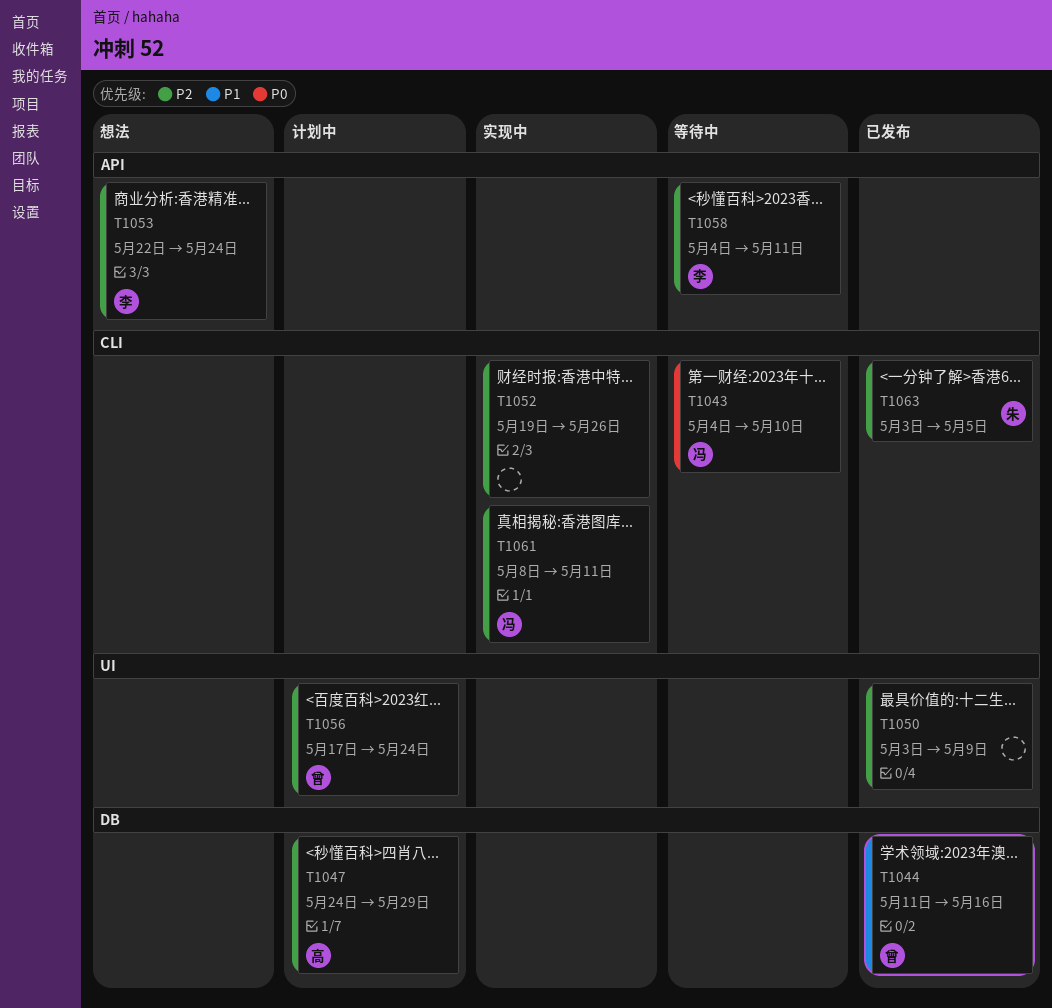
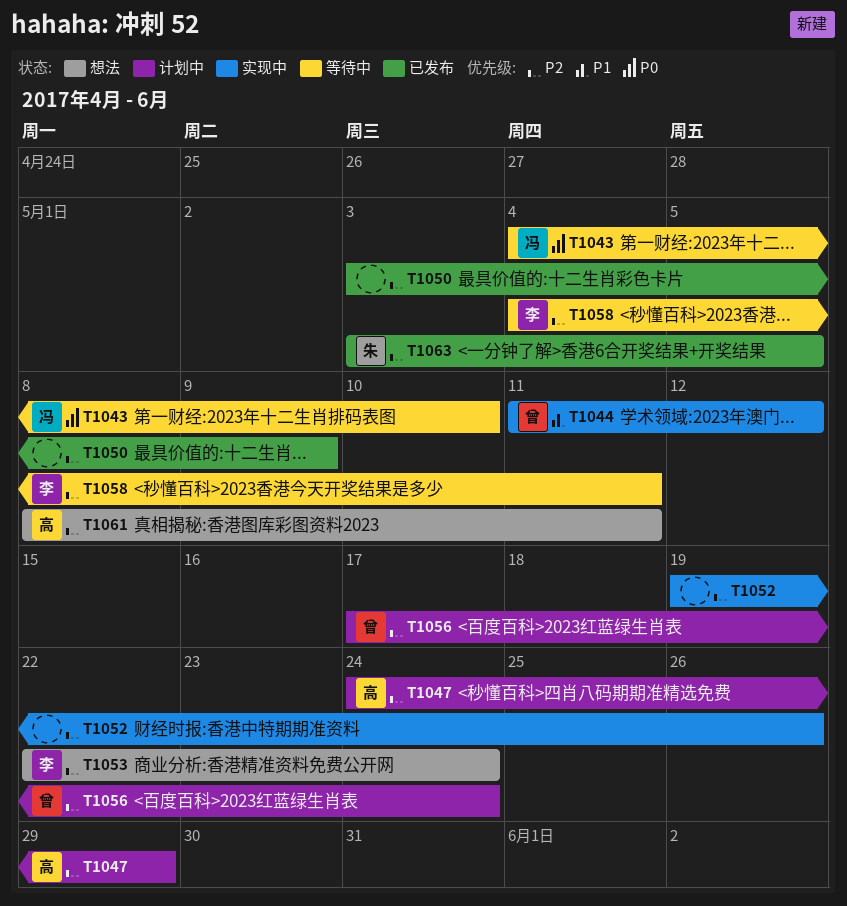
T1044, status: 已发布 -> 实现中
T1044, due: May 16 -> May 12
T1061, status: 实现中 -> 想法
T1061, owner: 冯 -> 高

